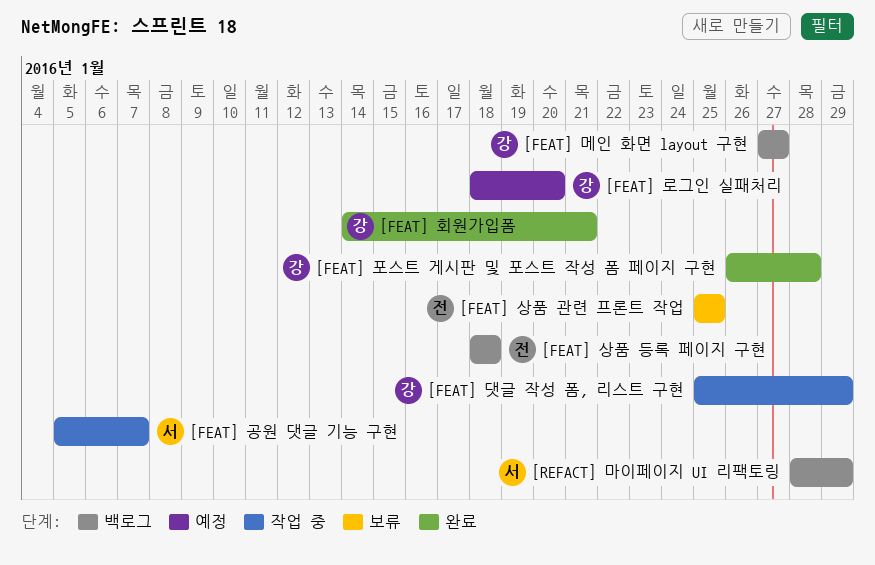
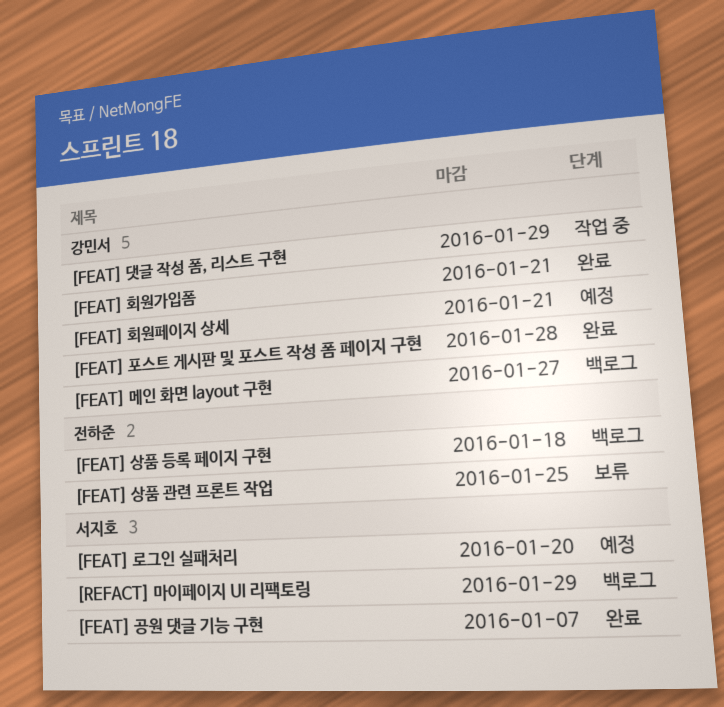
[FEAT] 공원 댓글 기능 구현, status: 작업 중 -> 완료
[FEAT] 로그인 실패처리, owner: 강민서 -> 서지호
[FEAT] 회원페이지 상세: none -> present

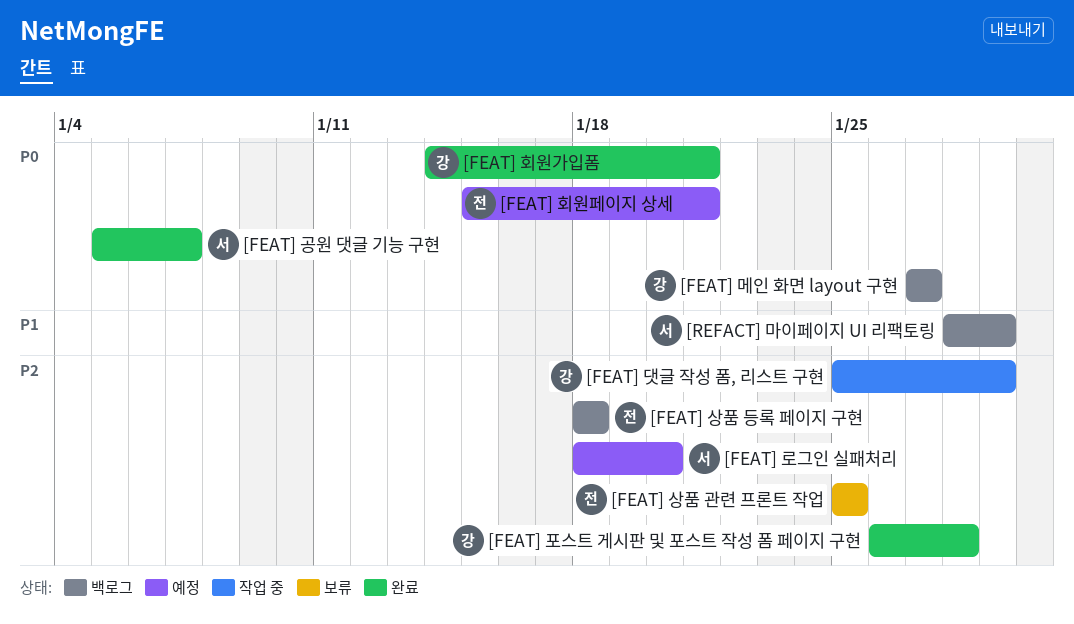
[FEAT] 회원페이지 상세, owner: 강민서 -> 전하준

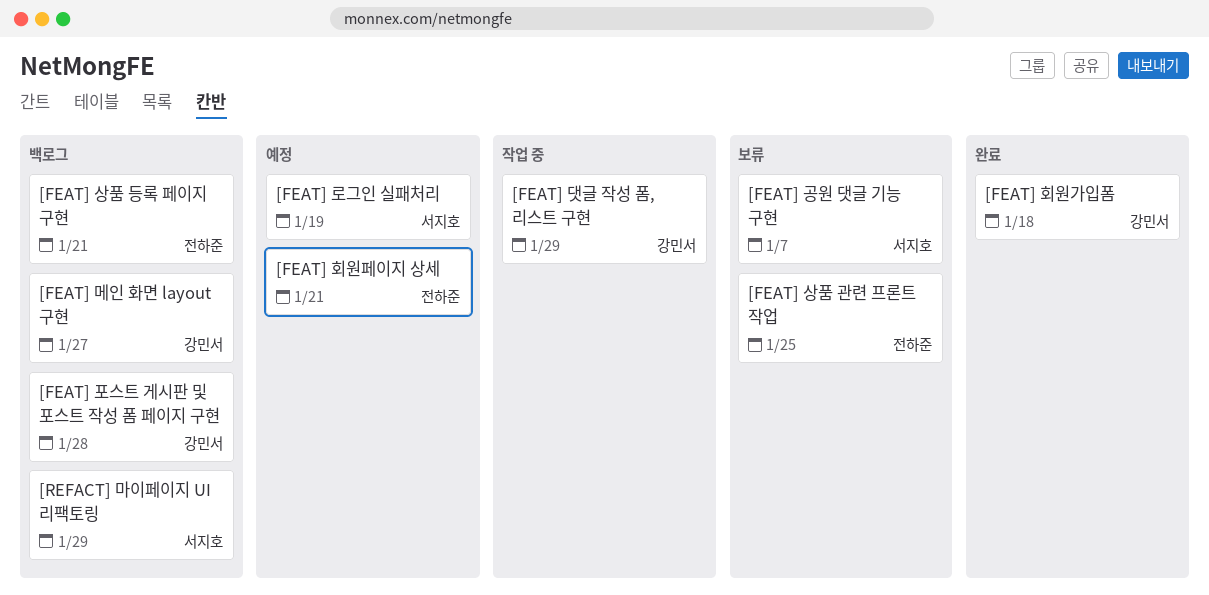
[FEAT] 공원 댓글 기능 구현, status: 완료 -> 보류
[FEAT] 로그인 실패처리, due: Jan 20 -> Jan 19
[FEAT] 상품 등록 페이지 구현, due: Jan 18 -> Jan 21
[FEAT] 포스트 게시판 및 포스트 작성 폼 페이지 구현, status: 완료 -> 백로그
[FEAT] 회원가입폼, due: Jan 21 -> Jan 18

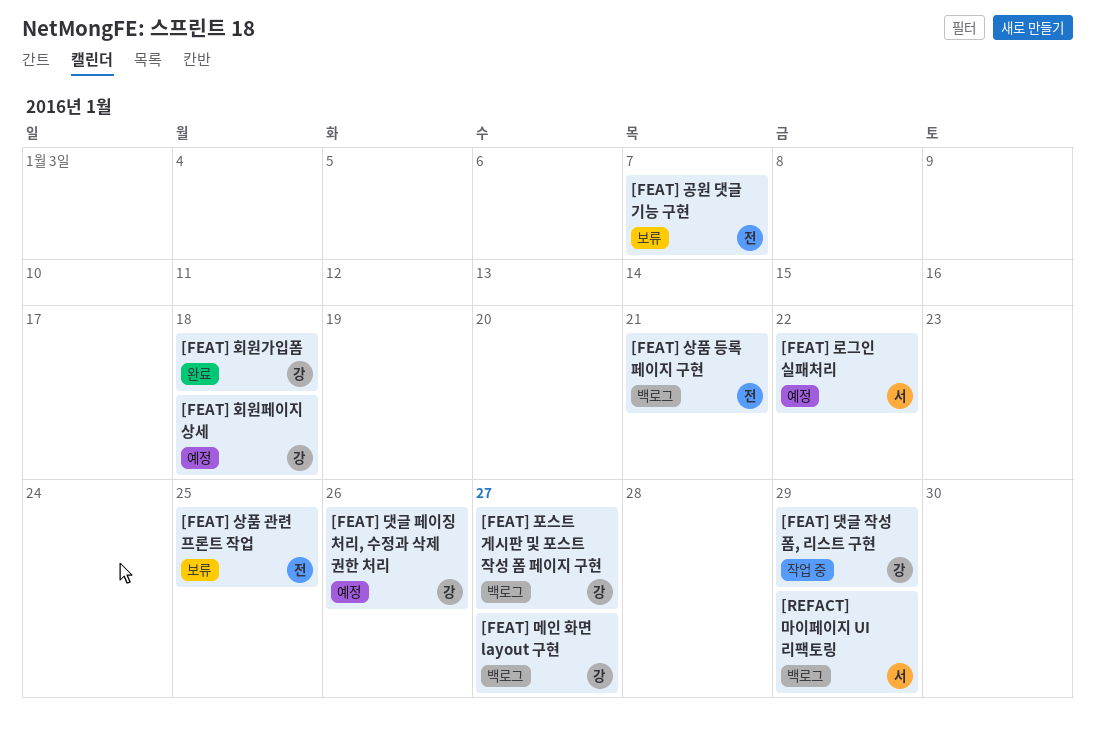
[FEAT] 공원 댓글 기능 구현, owner: 서지호 -> 전하준
[FEAT] 댓글 페이징 처리, 수정과 삭제 권한 처리: none -> present
[FEAT] 로그인 실패처리, due: Jan 19 -> Jan 22
[FEAT] 포스트 게시판 및 포스트 작성 폼 페이지 구현, due: Jan 28 -> Jan 27
[FEAT] 회원페이지 상세, owner: 전하준 -> 강민서
[FEAT] 회원페이지 상세, due: Jan 21 -> Jan 18

